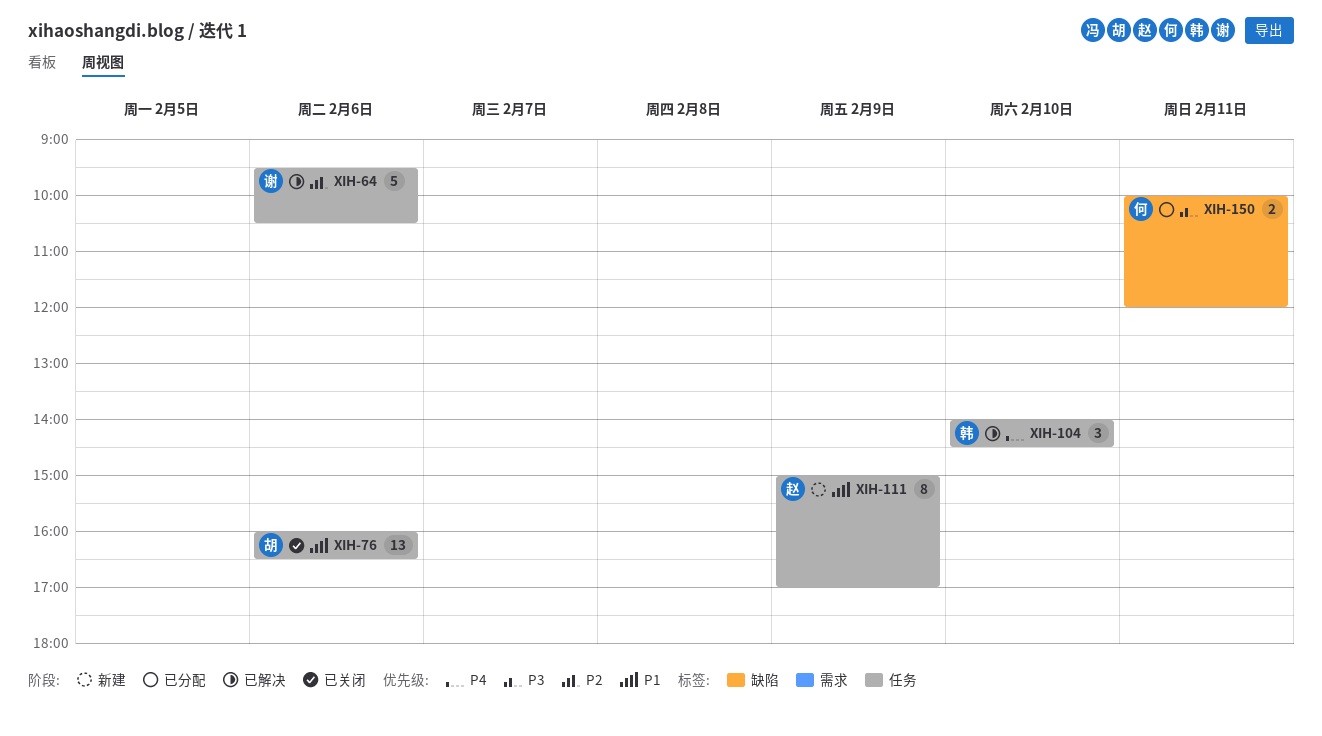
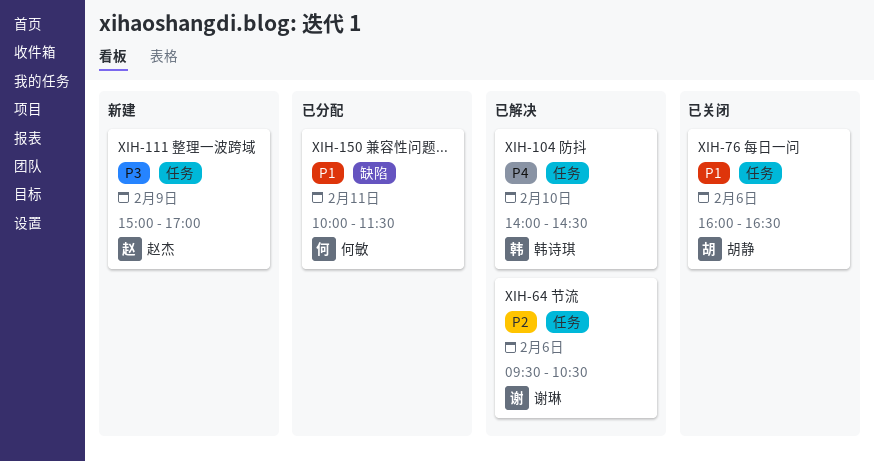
XIH-111, priority: P1 -> P3
XIH-150, priority: P3 -> P1
XIH-150, ends: 12:00 -> 11:30

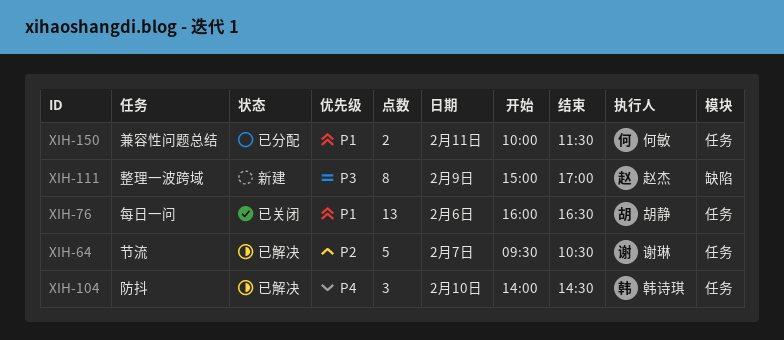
XIH-64, day: Feb 6 -> Feb 7
XIH-111, label: 任务 -> 缺陷
XIH-150, label: 缺陷 -> 任务

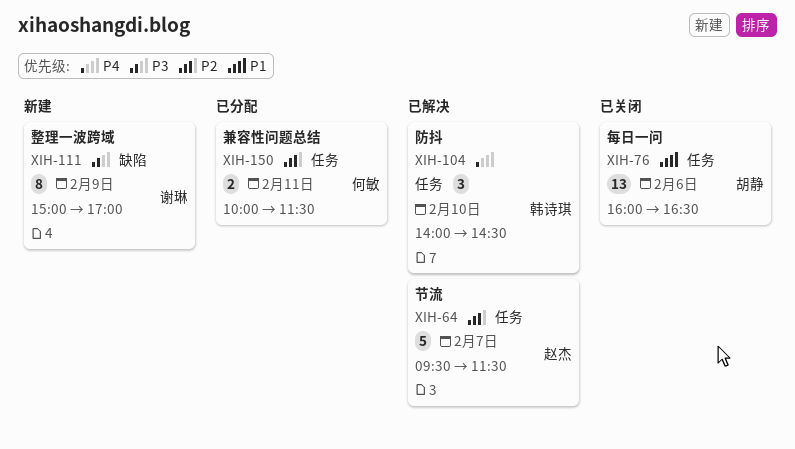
XIH-64, owner: 谢琳 -> 赵杰
XIH-64, ends: 10:30 -> 11:30
XIH-111, owner: 赵杰 -> 谢琳
XIH-150, priority: P1 -> P2

